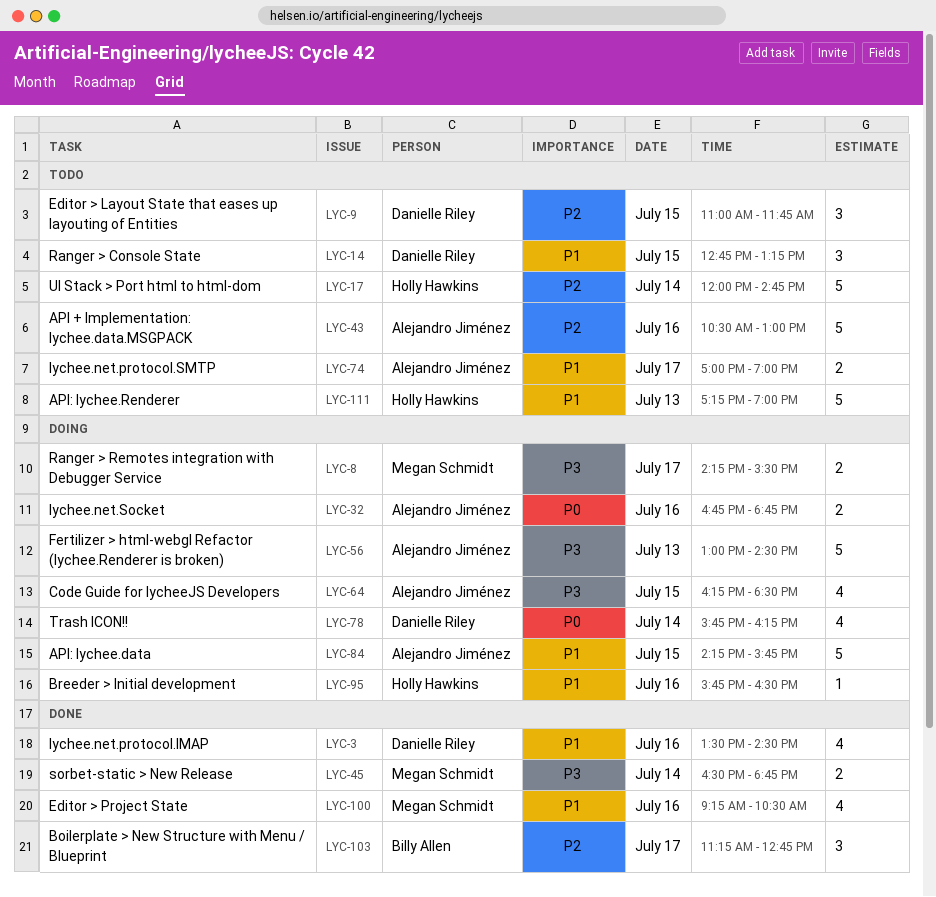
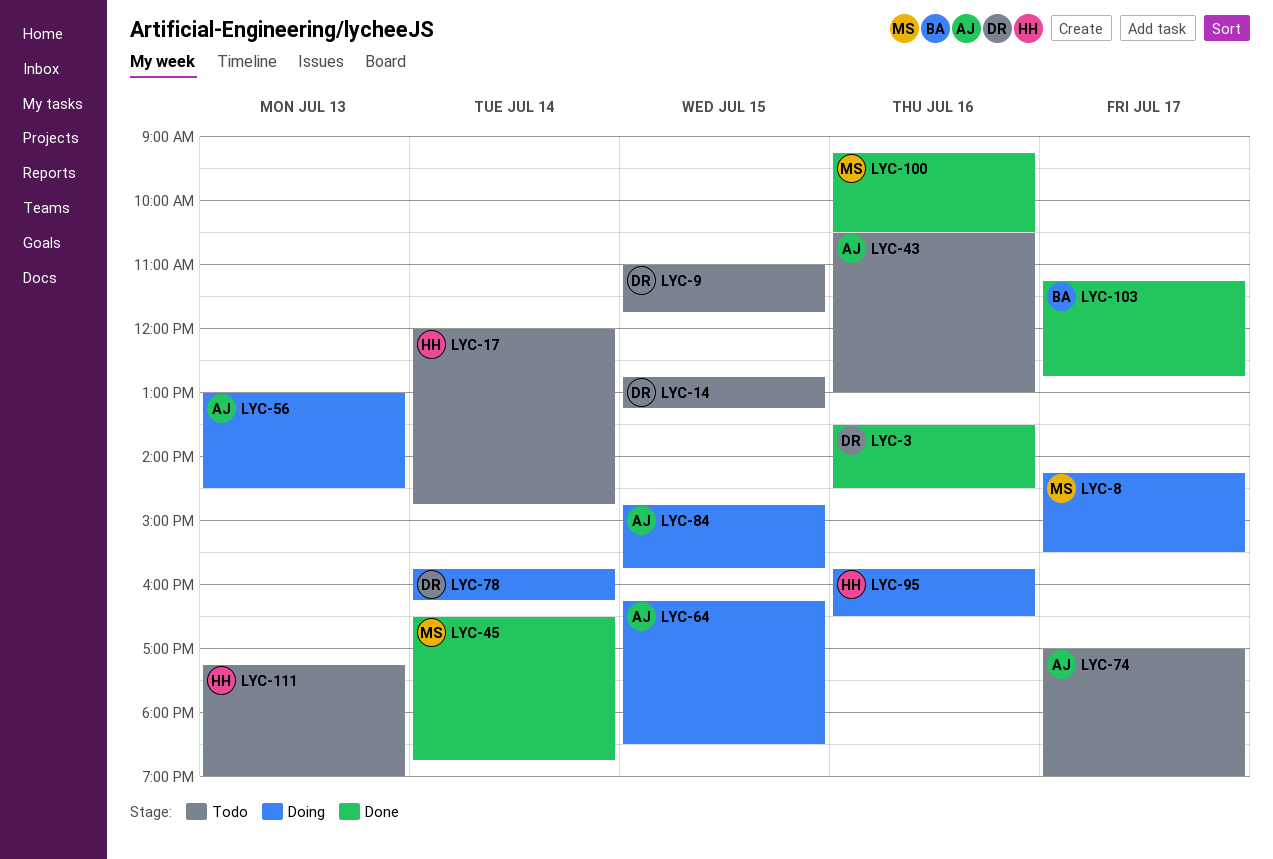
LYC-32: present -> none
LYC-84, begins: 14:15 -> 14:45

